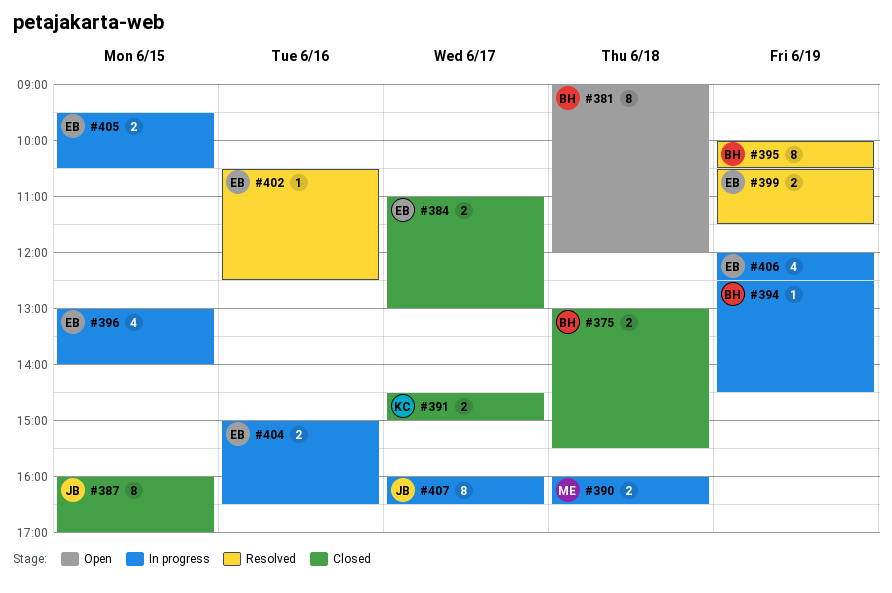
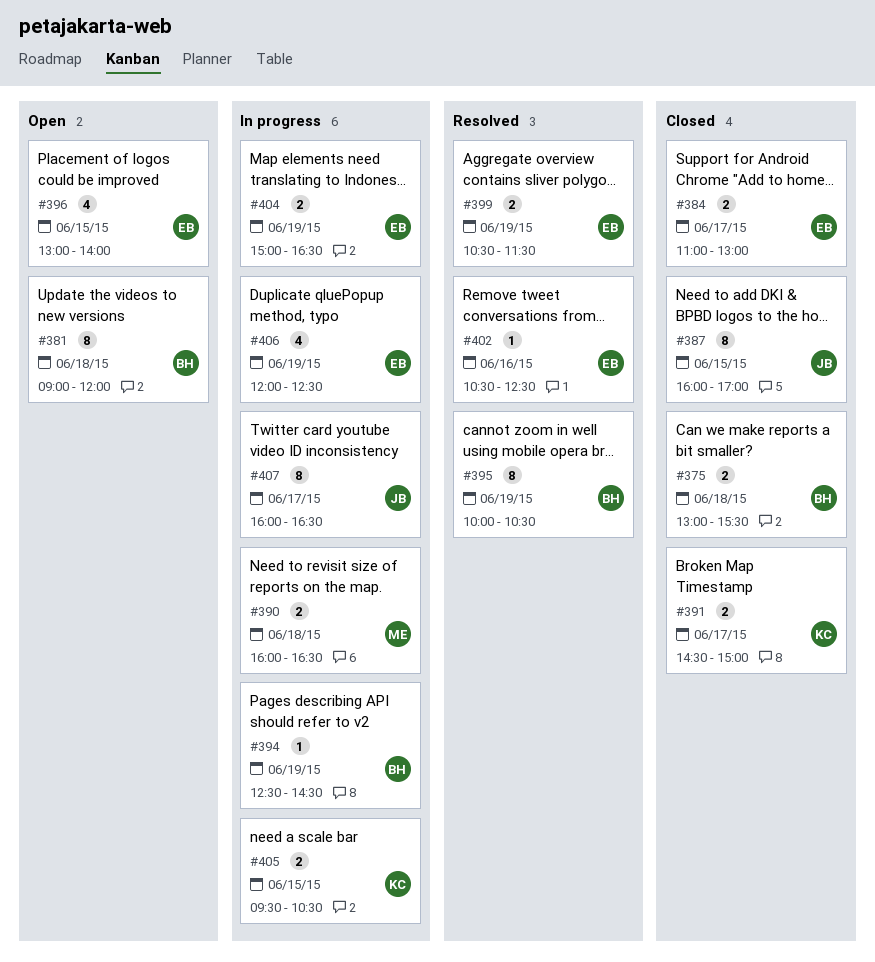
#396, status: In progress -> Open
#404, day: Jun 16 -> Jun 19
#405, owner: EB -> KC

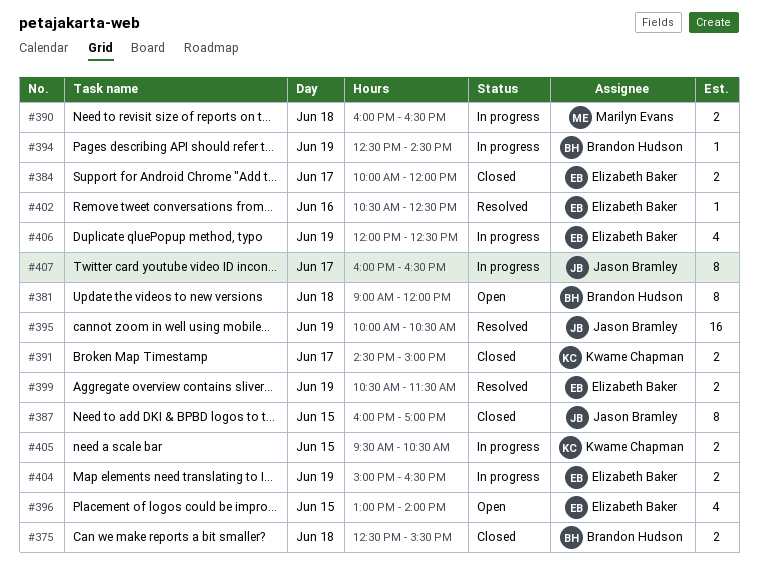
#375, begins: 13:00 -> 12:30
#384, begins: 11:00 -> 10:00
#384, ends: 13:00 -> 12:00
#395, owner: Brandon Hudson -> Jason Bramley
#395, estimate: 8 -> 16

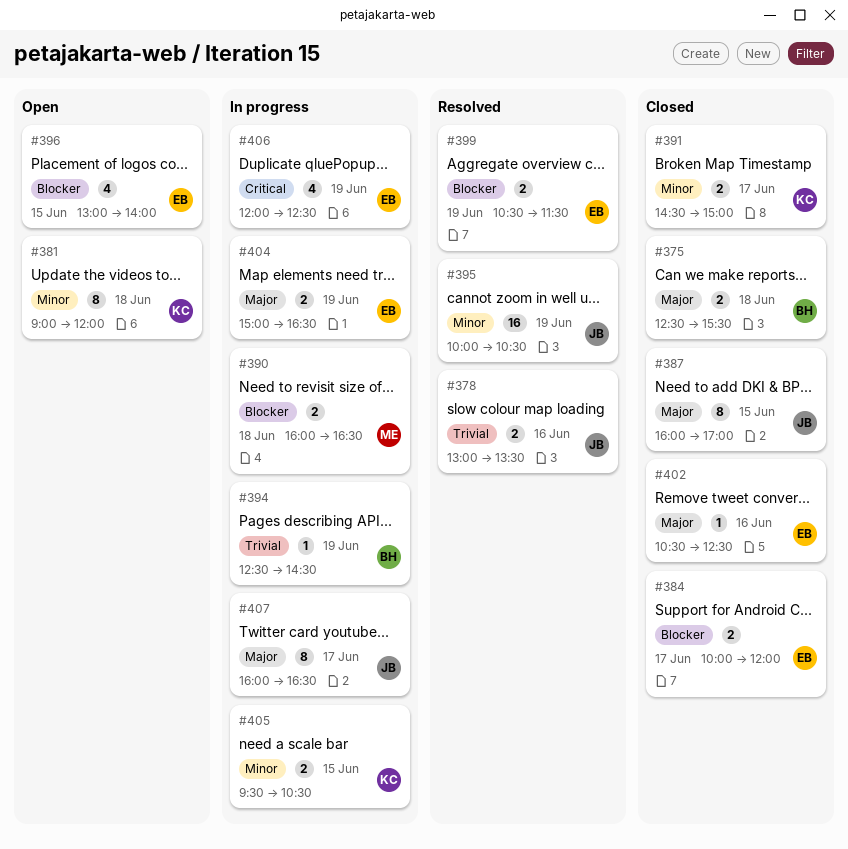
#378: none -> present
#381, owner: Brandon Hudson -> Kwame Chapman
#402, status: Resolved -> Closed

